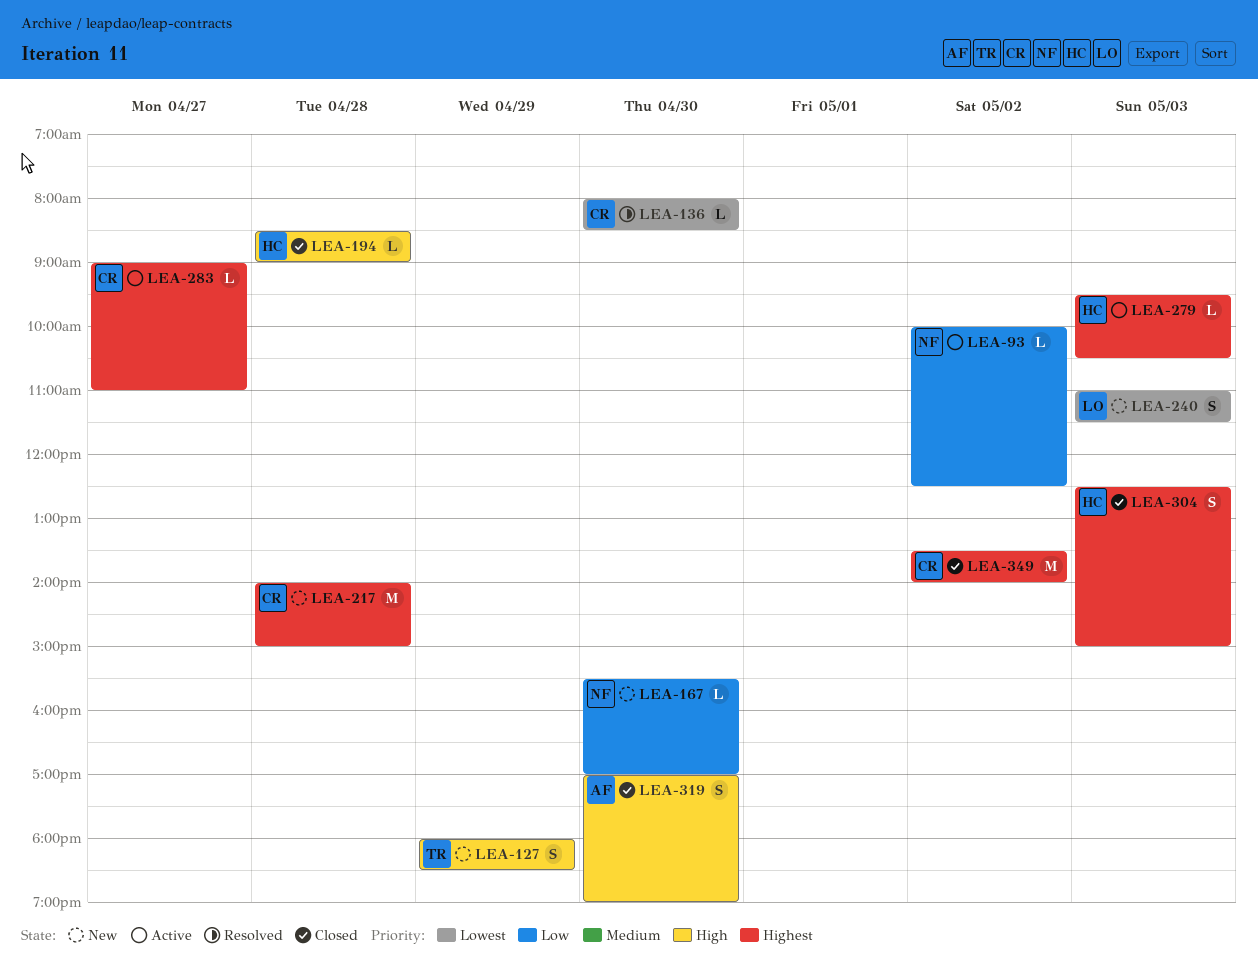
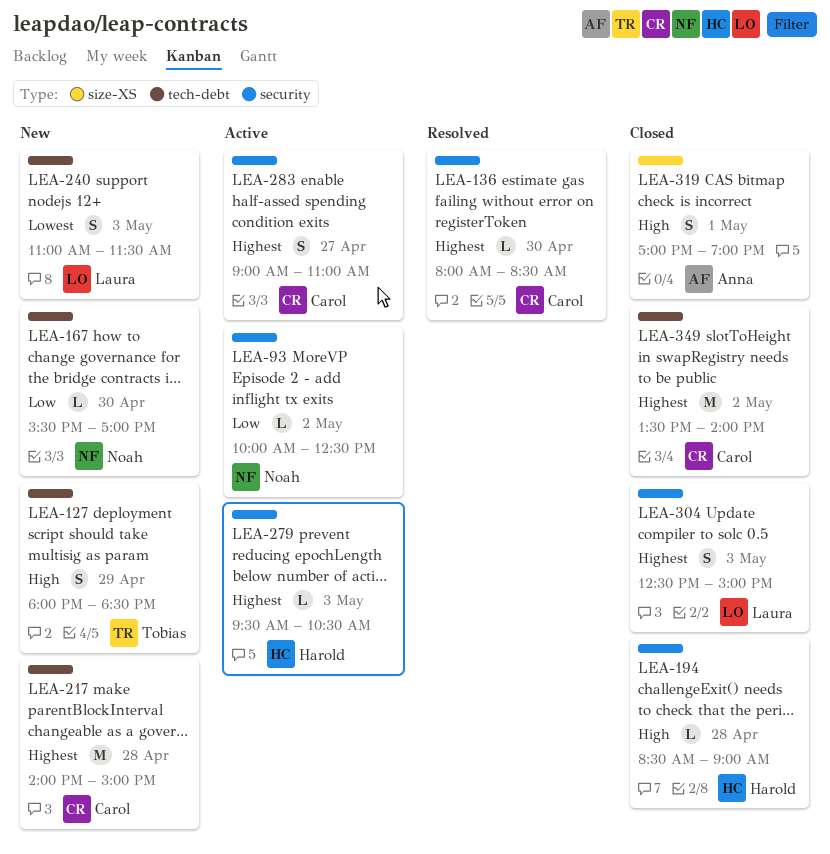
LEA-136, priority: Lowest -> Highest
LEA-283, estimate: L -> S
LEA-304, owner: Harold -> Laura
LEA-319, day: Apr 30 -> May 1

